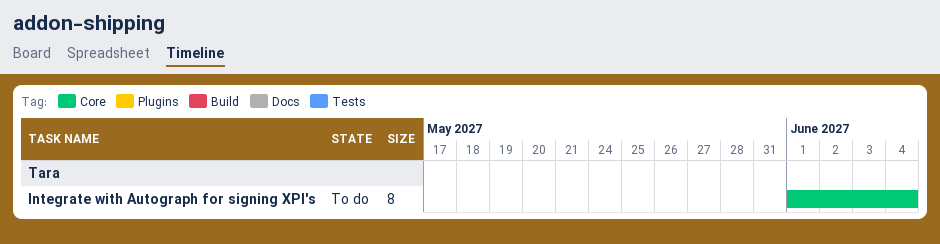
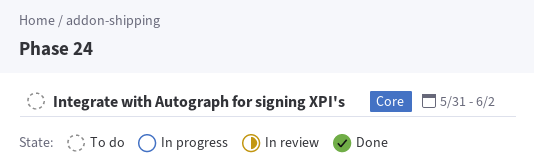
Integrate with Autograph for signing XPI's, start: Jun 1 -> May 31
Integrate with Autograph for signing XPI's, due: Jun 4 -> Jun 2

